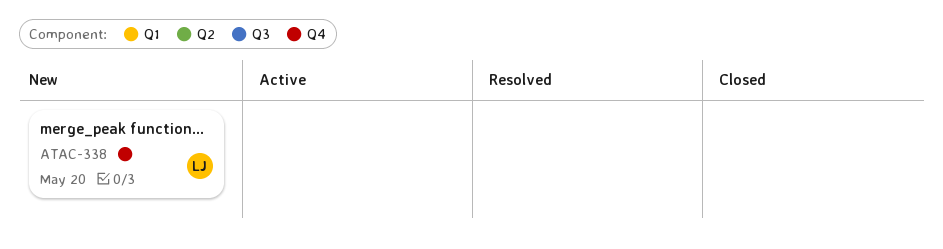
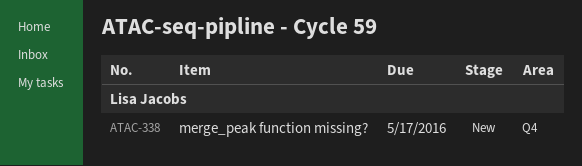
ATAC-338, due: May 20 -> May 17

